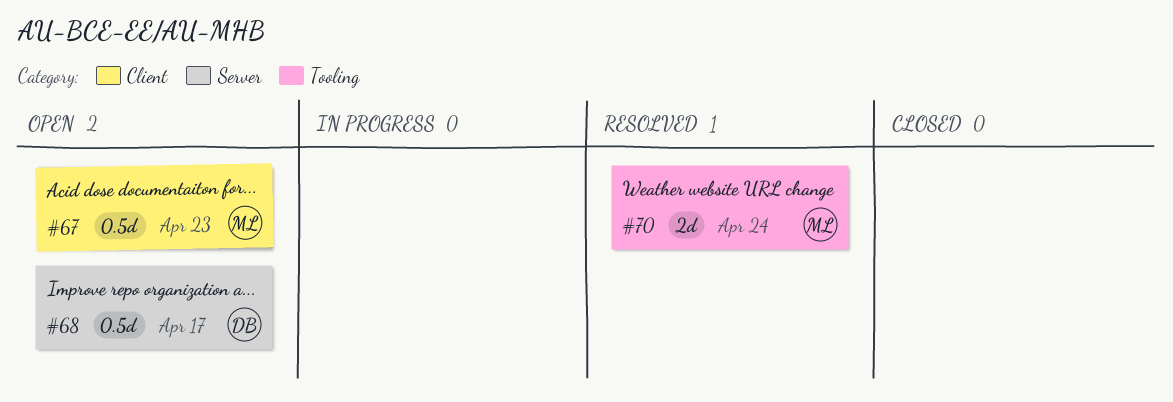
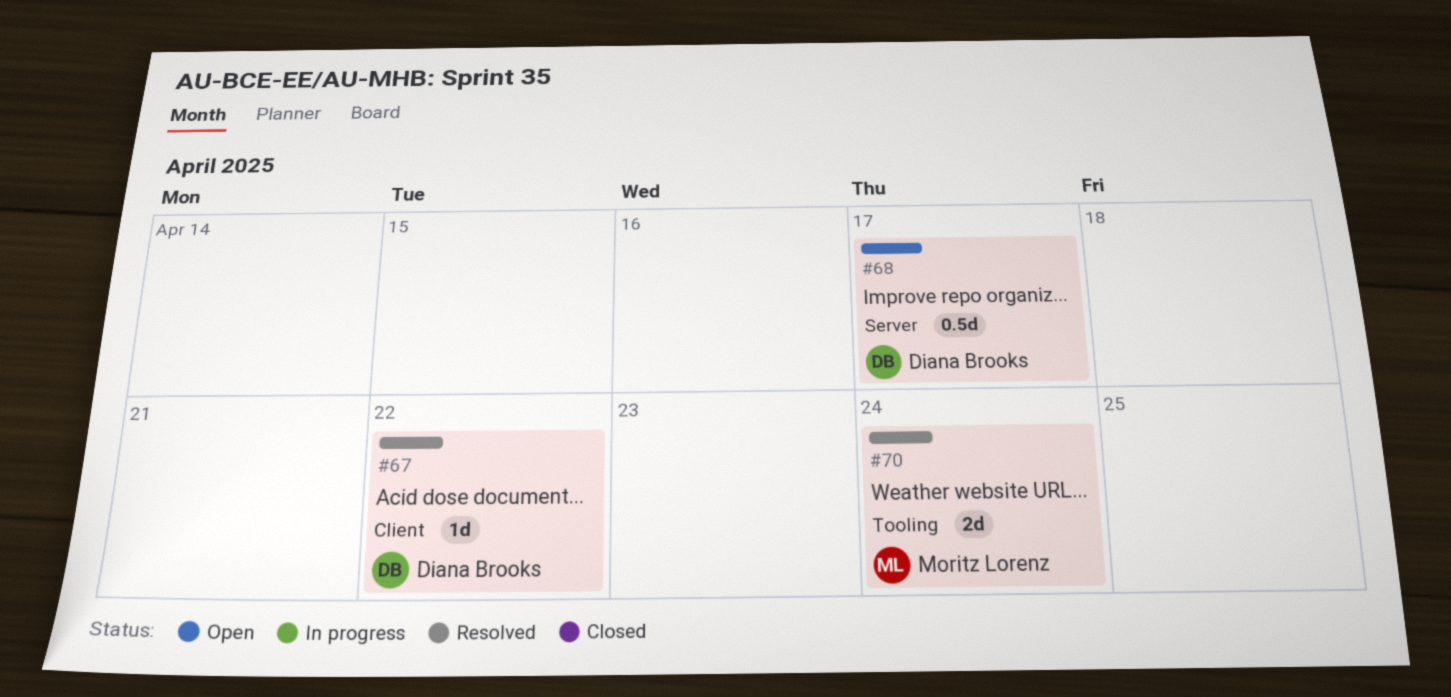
#67, status: Open -> Resolved
#67, owner: Moritz Lorenz -> Diana Brooks
#67, estimate: 0.5d -> 1d
#67, due: Apr 23 -> Apr 22

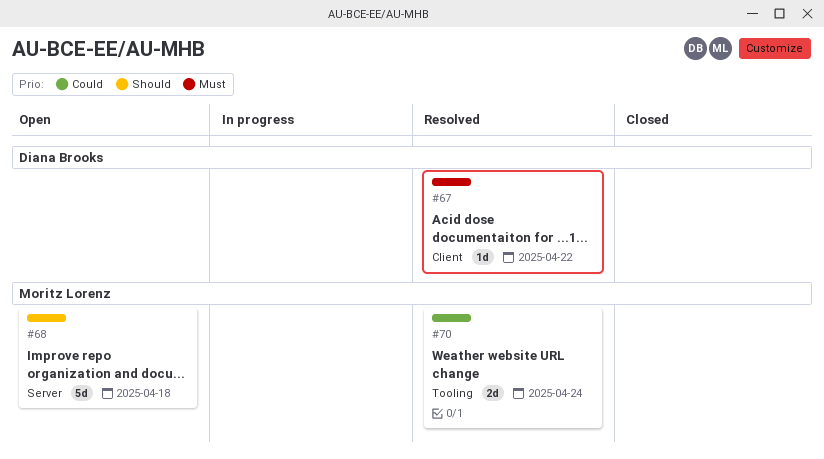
#68, owner: Diana Brooks -> Moritz Lorenz
#68, estimate: 0.5d -> 5d
#68, due: Apr 17 -> Apr 18

